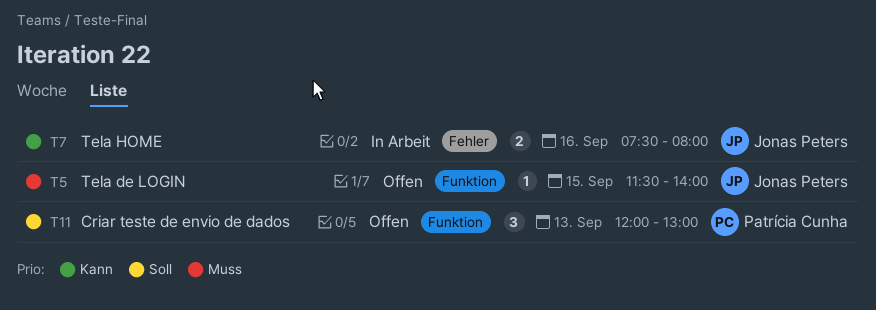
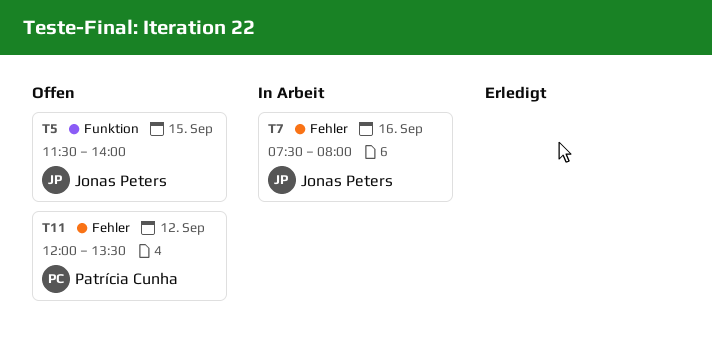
T11, label: Funktion -> Fehler
T11, day: Sep 13 -> Sep 12
T11, ends: 13:00 -> 13:30

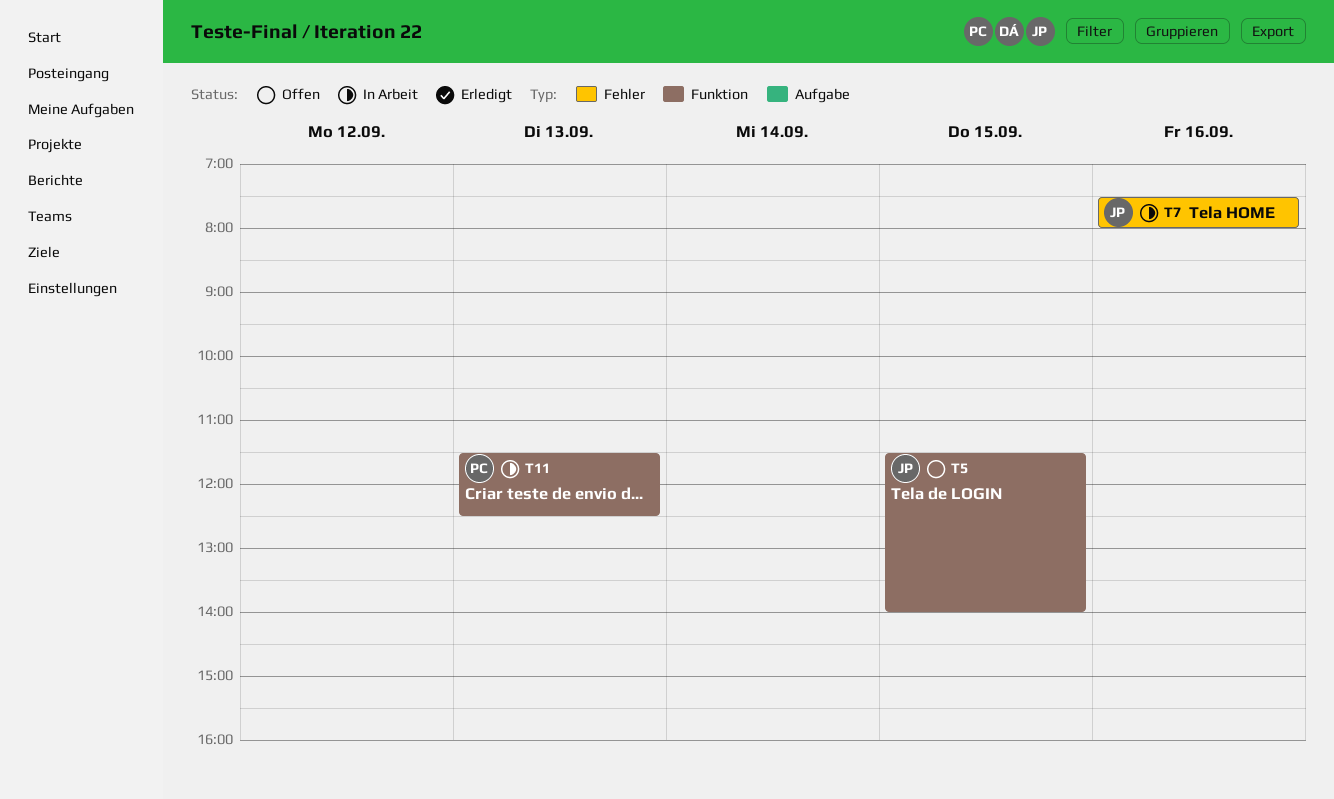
T11, status: Offen -> In Arbeit
T11, label: Fehler -> Funktion
T11, day: Sep 12 -> Sep 13
T11, begins: 12:00 -> 11:30
T11, ends: 13:30 -> 12:30

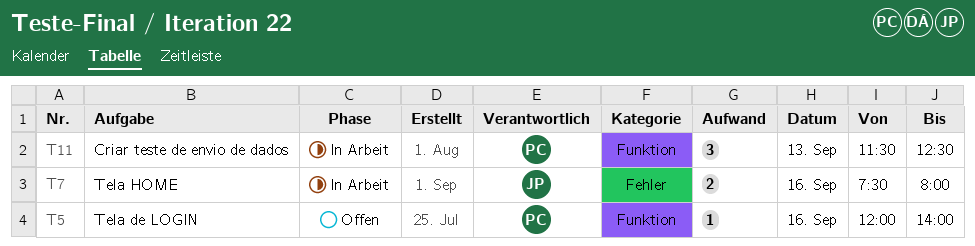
T5, owner: JP -> PC
T5, day: Sep 15 -> Sep 16
T5, begins: 11:30 -> 12:00

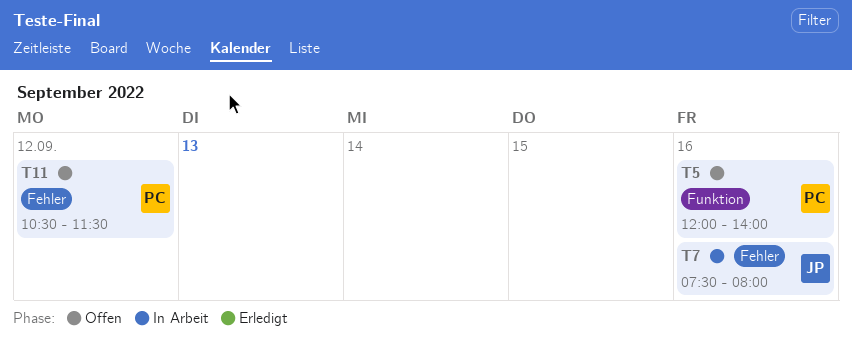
T11, status: In Arbeit -> Offen
T11, label: Funktion -> Fehler
T11, day: Sep 13 -> Sep 12
T11, begins: 11:30 -> 10:30
T11, ends: 12:30 -> 11:30

